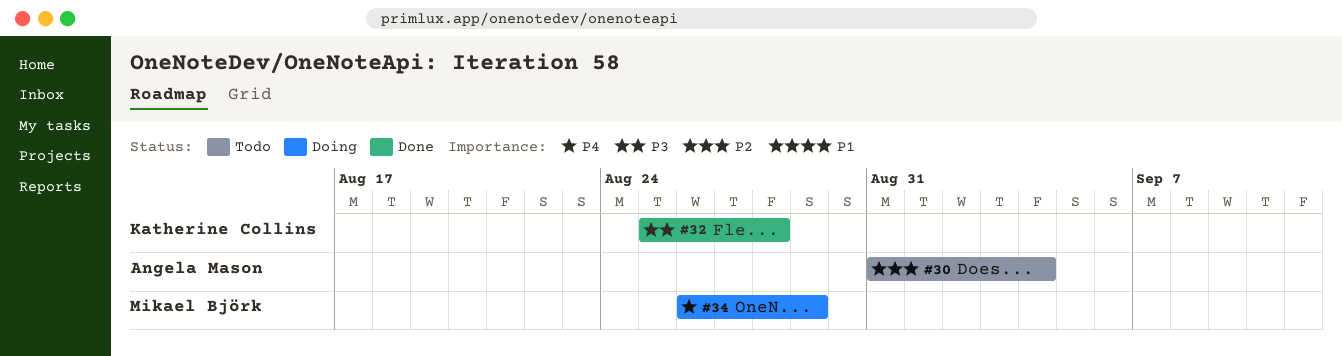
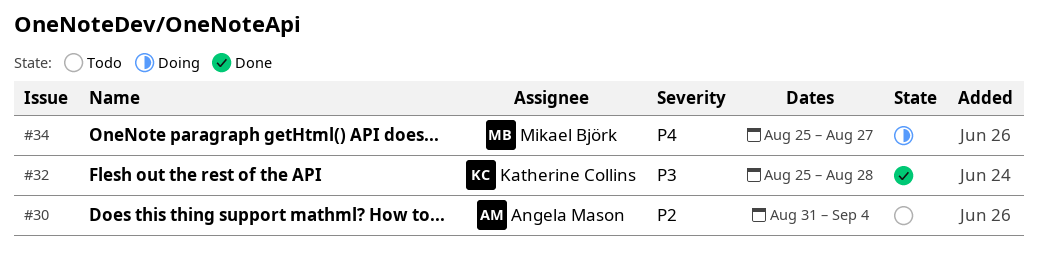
#34, start: Aug 26 -> Aug 25
#34, due: Aug 29 -> Aug 27

